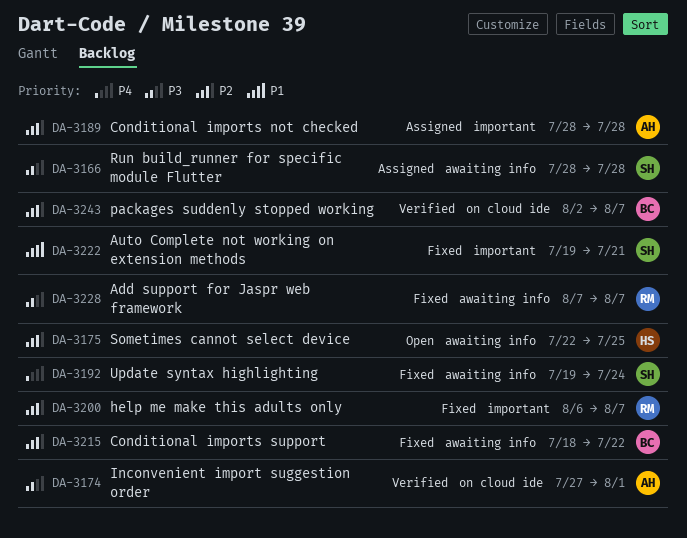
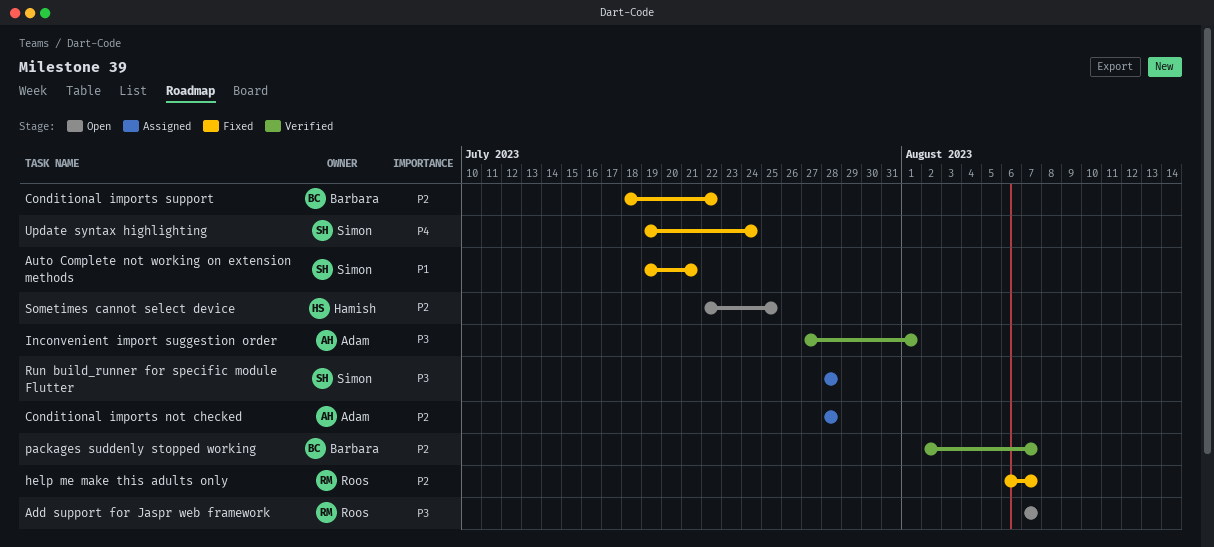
Add support for Jaspr web framework, status: Fixed -> Open

